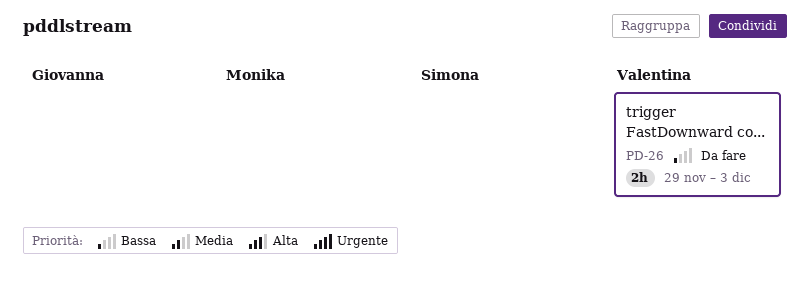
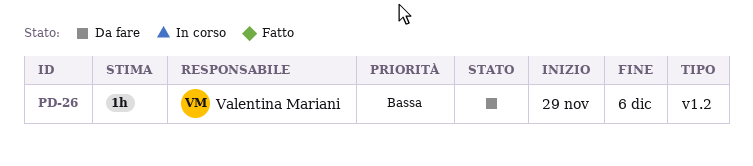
PD-26, estimate: 2h -> 1h
PD-26, due: Dec 3 -> Dec 6

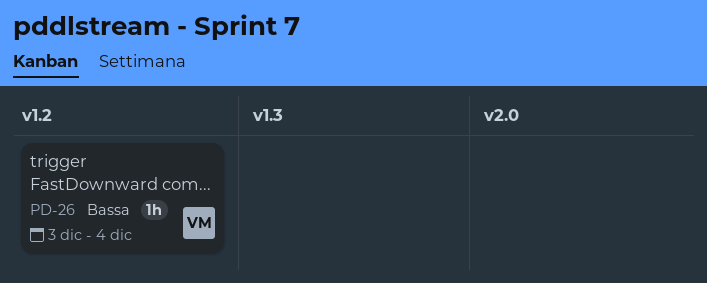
PD-26, start: Nov 29 -> Dec 3
PD-26, due: Dec 6 -> Dec 4

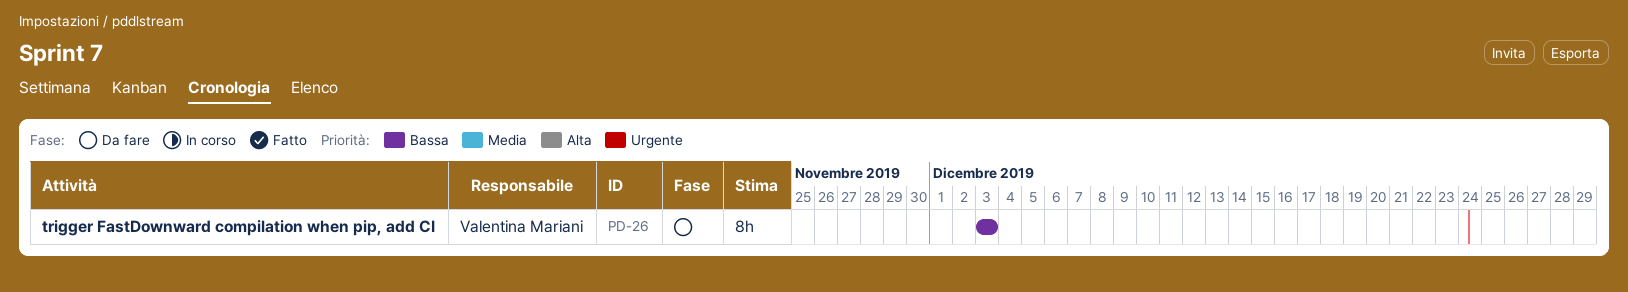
PD-26, estimate: 1h -> 8h
PD-26, due: Dec 4 -> Dec 3

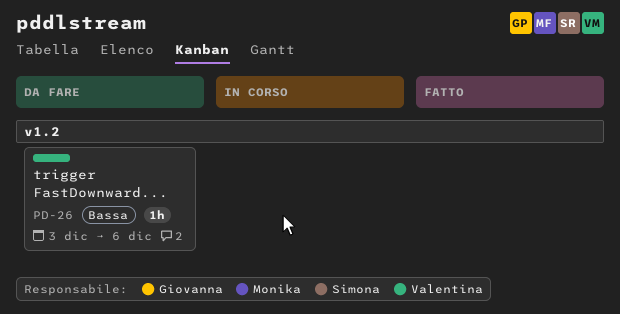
PD-26, estimate: 8h -> 1h
PD-26, due: Dec 3 -> Dec 6

